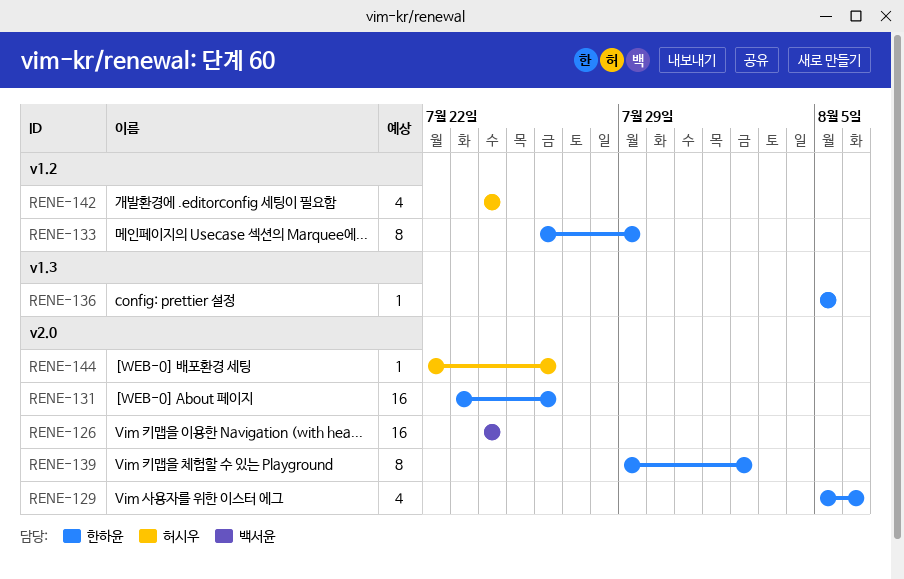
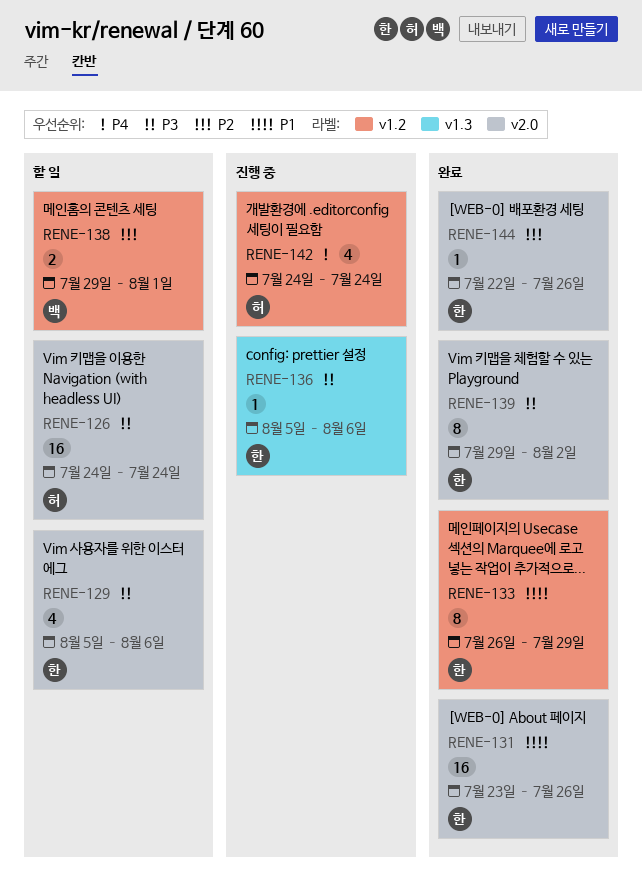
RENE-126, owner: 백서윤 -> 허시우
RENE-136, due: Aug 5 -> Aug 6
RENE-138: none -> present
RENE-144, owner: 허시우 -> 한하윤

